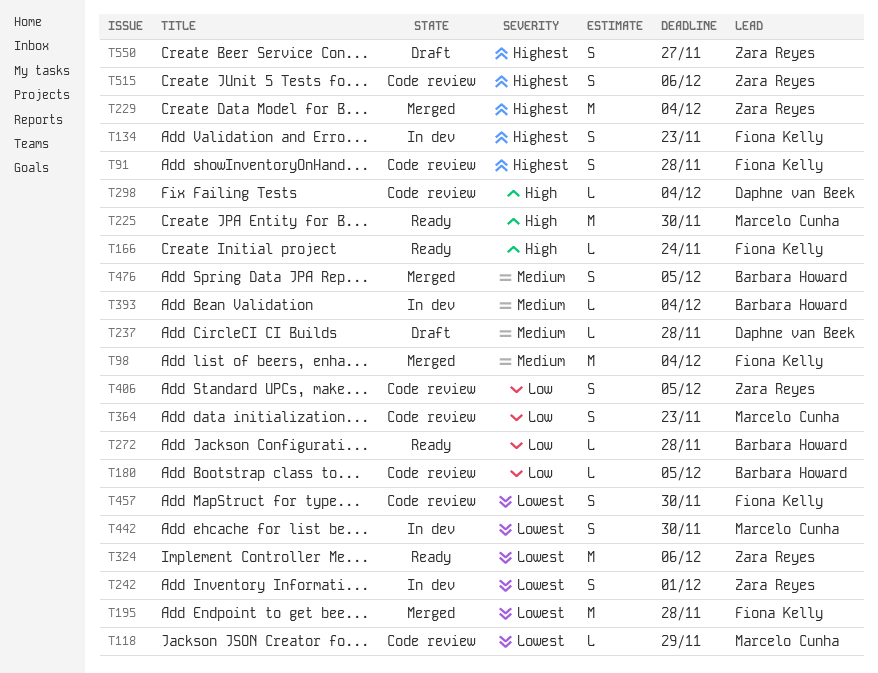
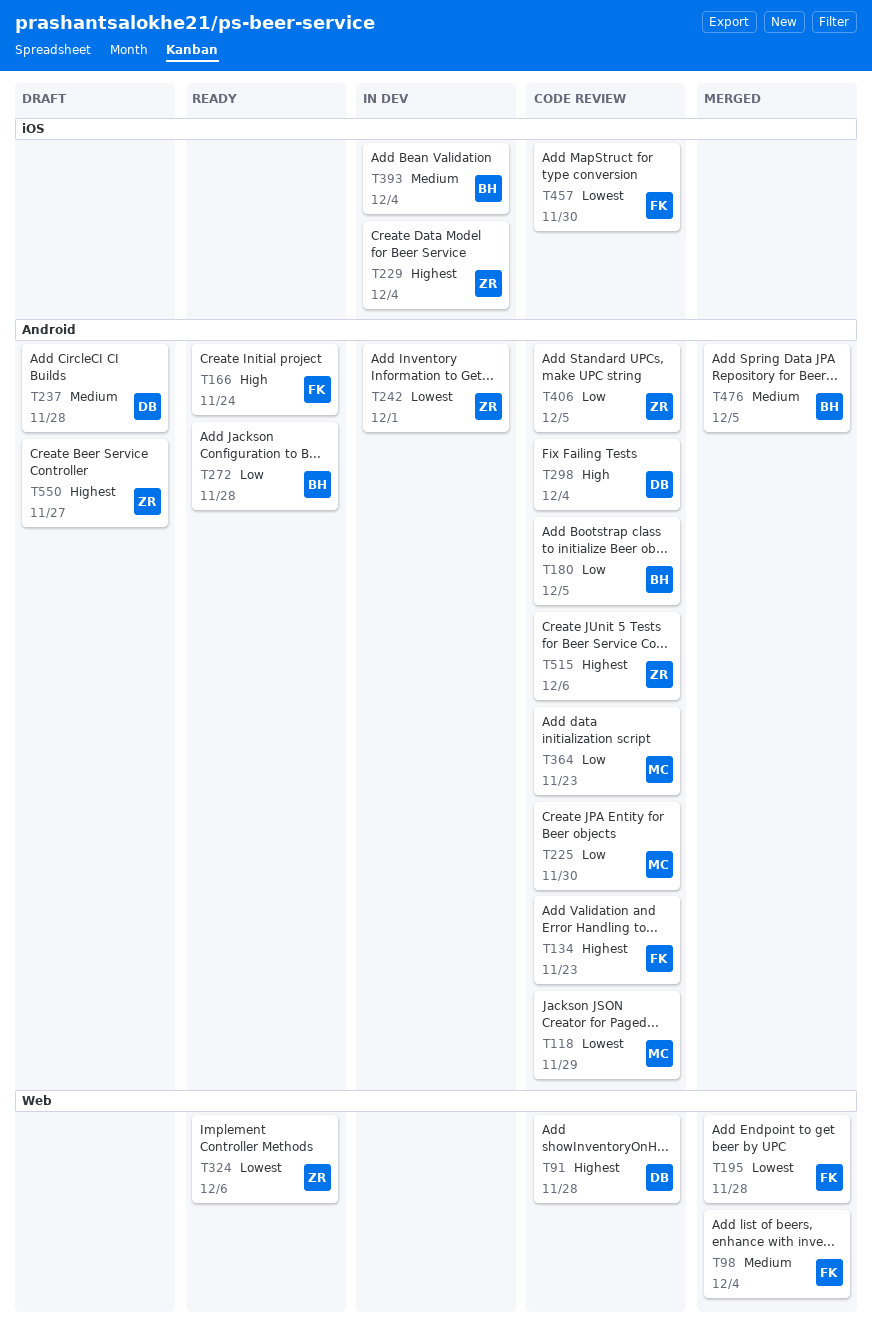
T91, owner: Fiona Kelly -> Daphne van Beek
T134, status: In dev -> Code review
T225, status: Ready -> Code review
T225, priority: High -> Low
T229, status: Merged -> In dev
T442: present -> none

